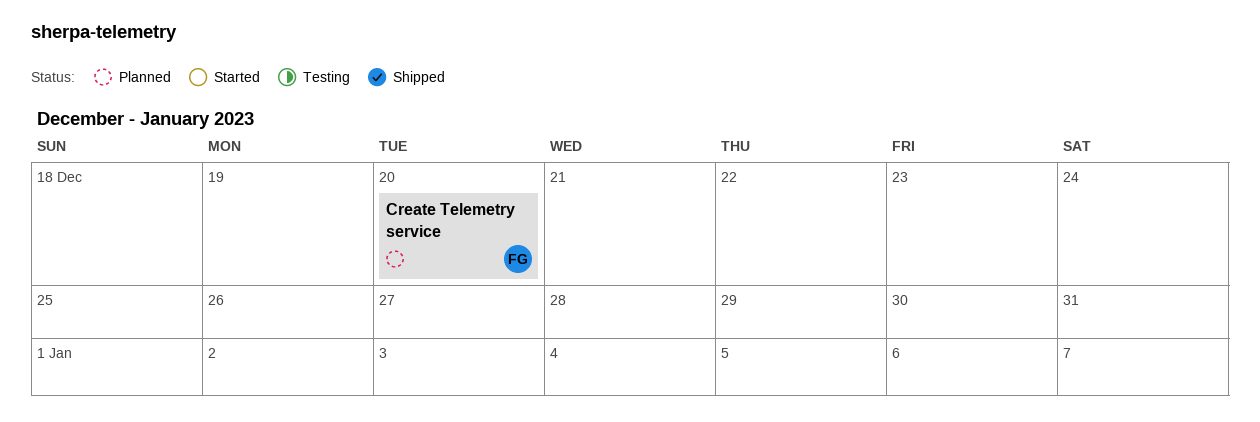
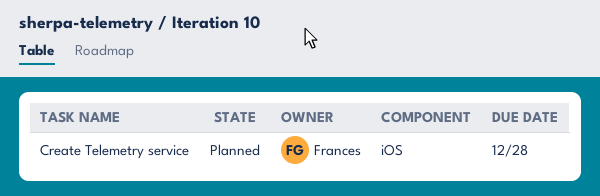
Create Telemetry service, due: Dec 20 -> Dec 28

